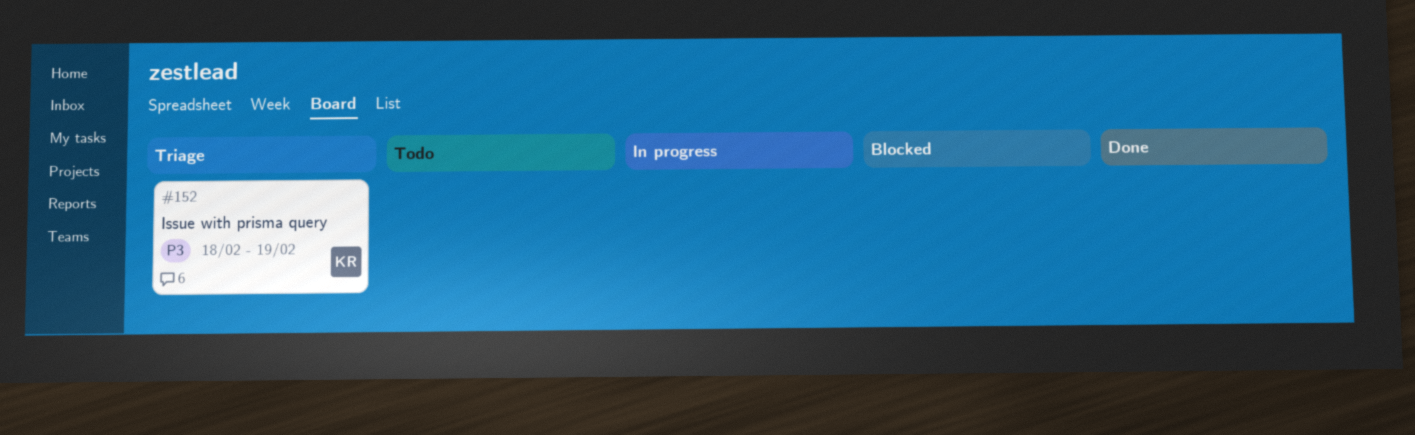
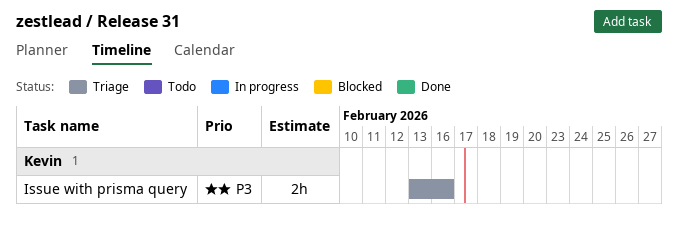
Issue with prisma query, start: Feb 18 -> Feb 13
Issue with prisma query, due: Feb 19 -> Feb 16

